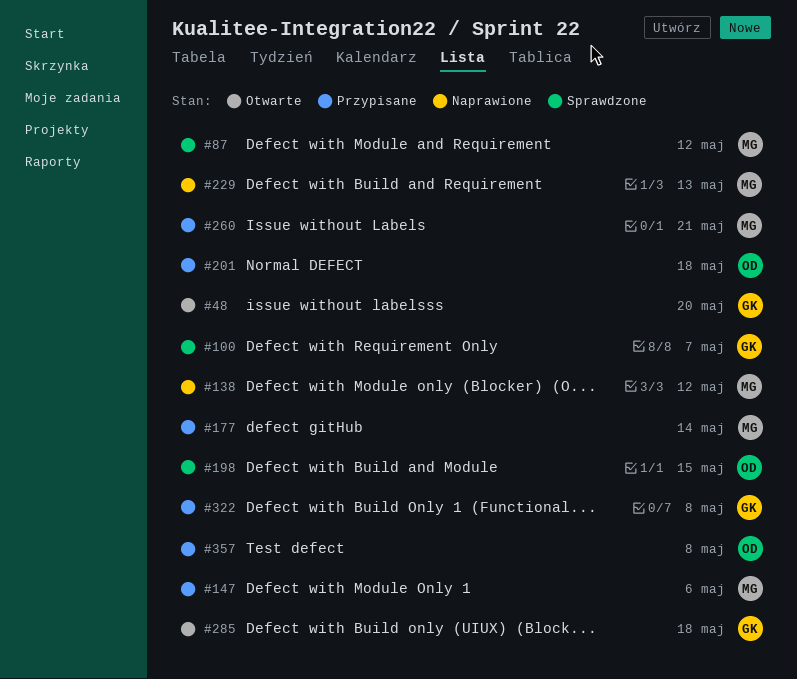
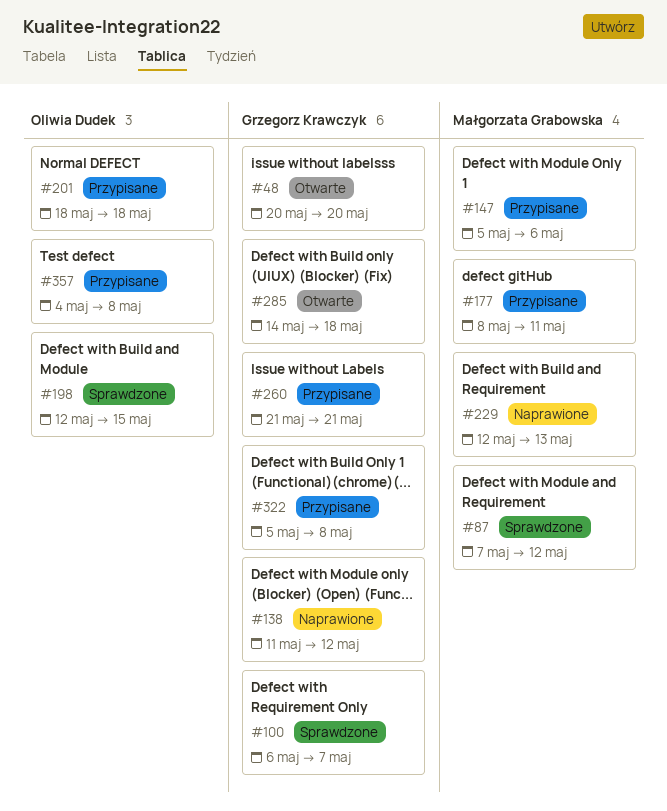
#138, owner: Małgorzata Grabowska -> Grzegorz Krawczyk
#177, due: May 14 -> May 11
#260, owner: Małgorzata Grabowska -> Grzegorz Krawczyk

